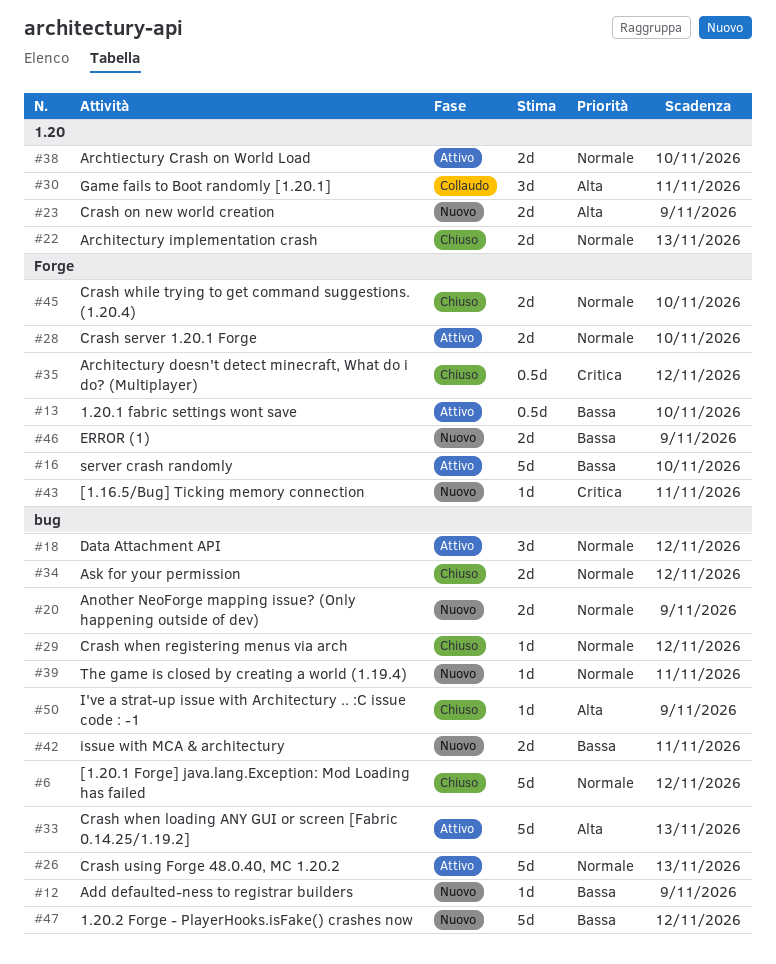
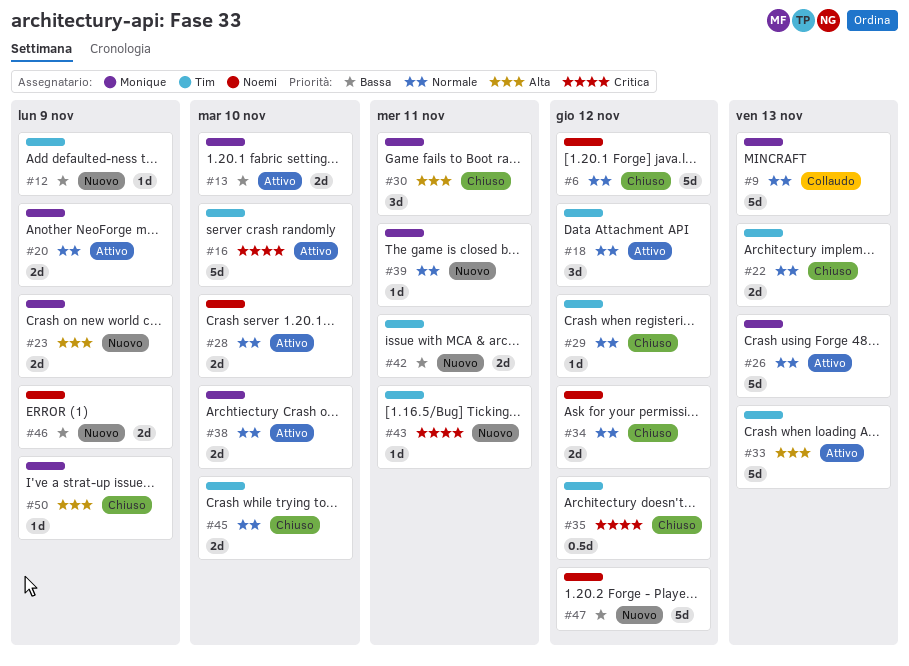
#9: none -> present
#13, estimate: 0.5d -> 2d
#16, priority: Bassa -> Critica
#20, status: Nuovo -> Attivo
#30, status: Collaudo -> Chiuso

